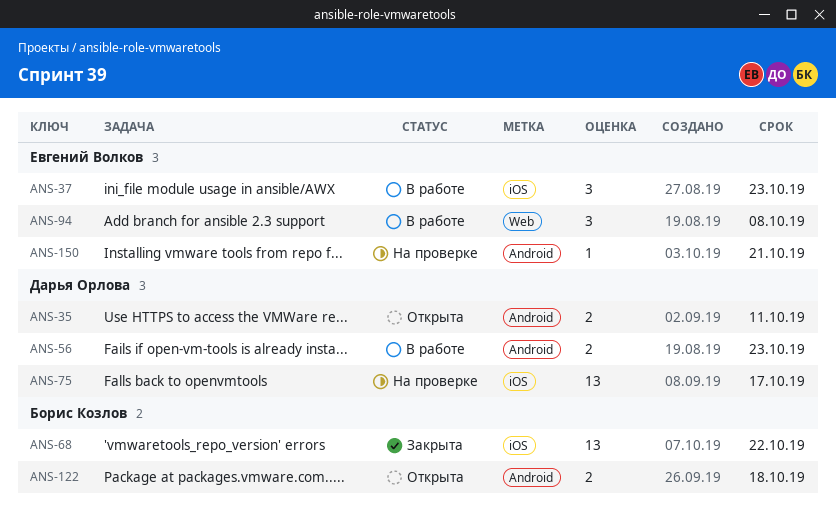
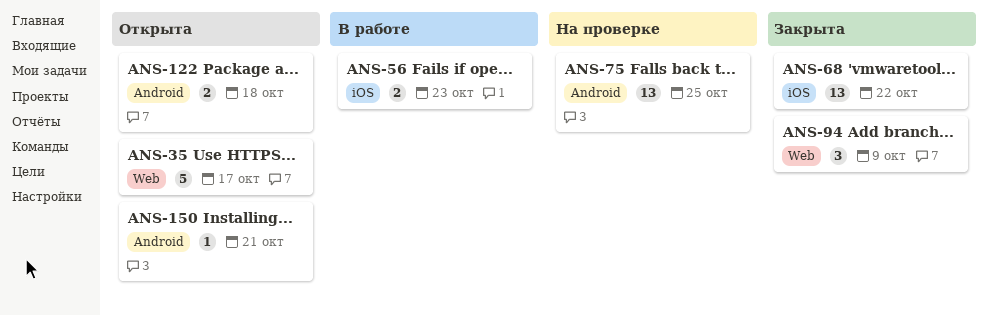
ANS-35, label: Android -> Web
ANS-35, estimate: 2 -> 5
ANS-35, due: Oct 11 -> Oct 17
ANS-37: present -> none
ANS-56, label: Android -> iOS
ANS-75, label: iOS -> Android
ANS-75, due: Oct 17 -> Oct 25
ANS-94, status: В работе -> Закрыта
ANS-94, due: Oct 8 -> Oct 9
ANS-150, status: На проверке -> Открыта

